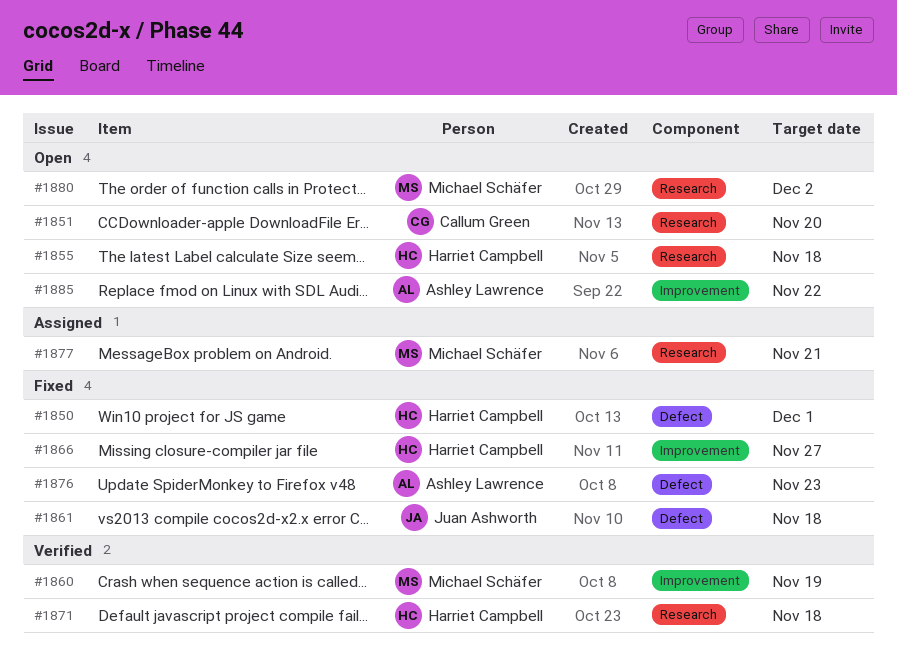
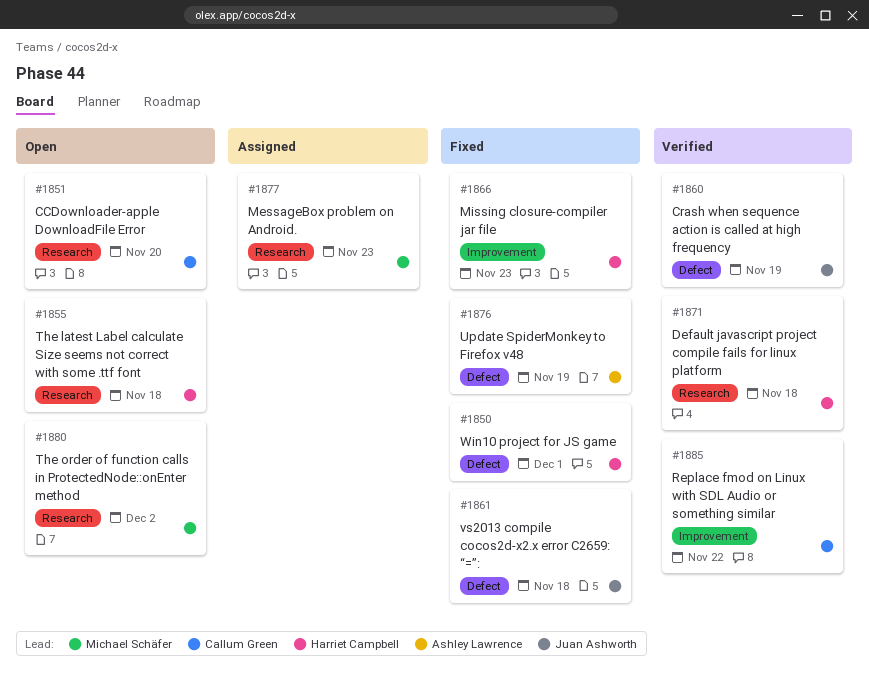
#1860, owner: Michael Schäfer -> Juan Ashworth
#1860, label: Improvement -> Defect
#1866, due: Nov 27 -> Nov 23
#1876, due: Nov 23 -> Nov 19
#1877, due: Nov 21 -> Nov 23
#1885, status: Open -> Verified
#1885, owner: Ashley Lawrence -> Callum Green

